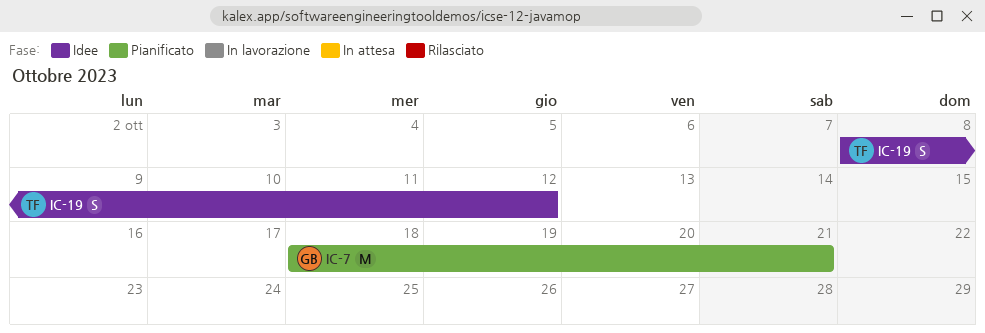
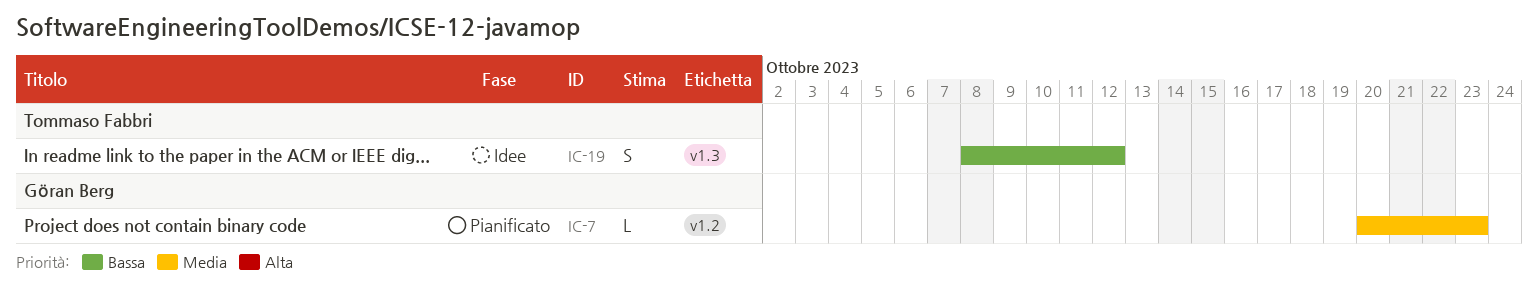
IC-7, estimate: M -> L
IC-7, start: Oct 18 -> Oct 20
IC-7, due: Oct 21 -> Oct 23

